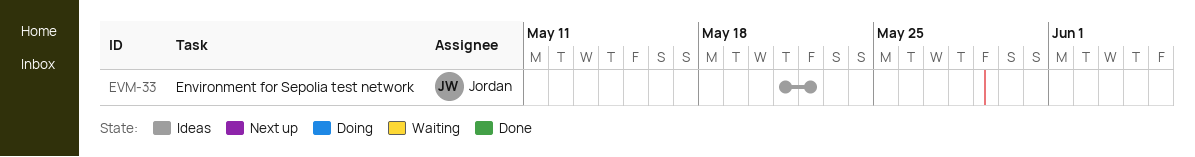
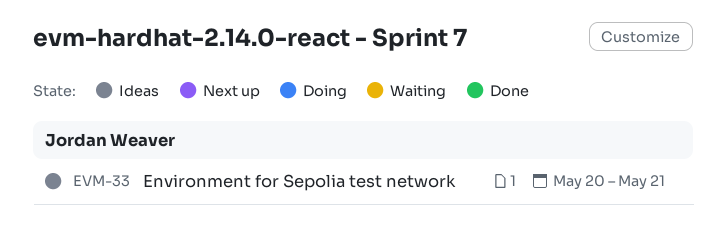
EVM-33, start: May 21 -> May 20
EVM-33, due: May 22 -> May 21

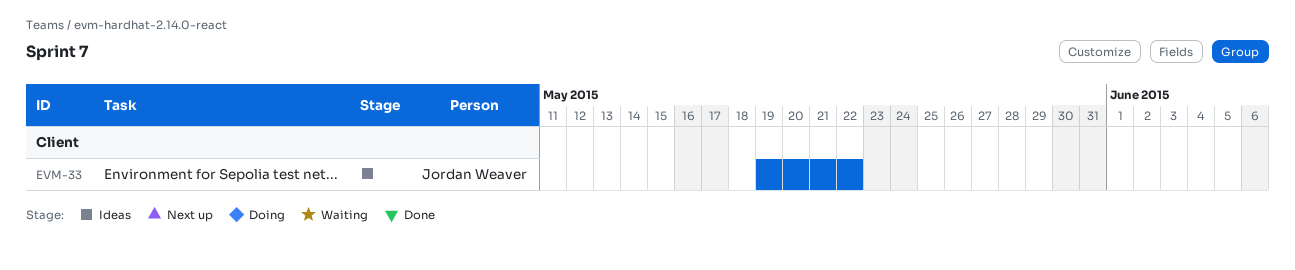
EVM-33, start: May 20 -> May 19
EVM-33, due: May 21 -> May 22

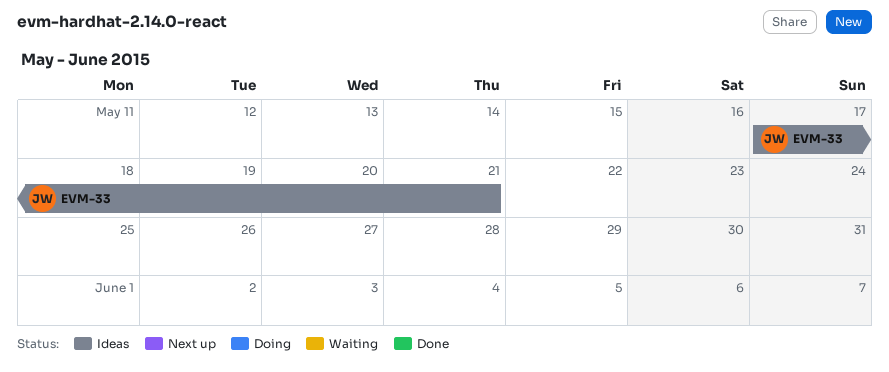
EVM-33, start: May 19 -> May 17
EVM-33, due: May 22 -> May 21

